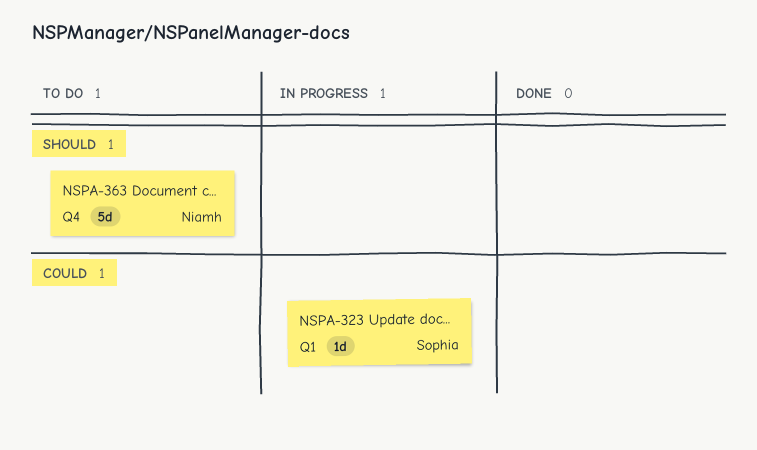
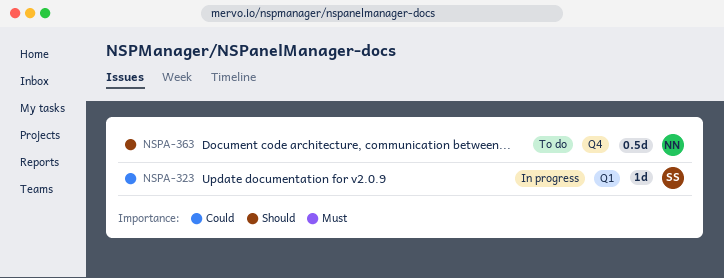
NSPA-363, estimate: 5d -> 0.5d

